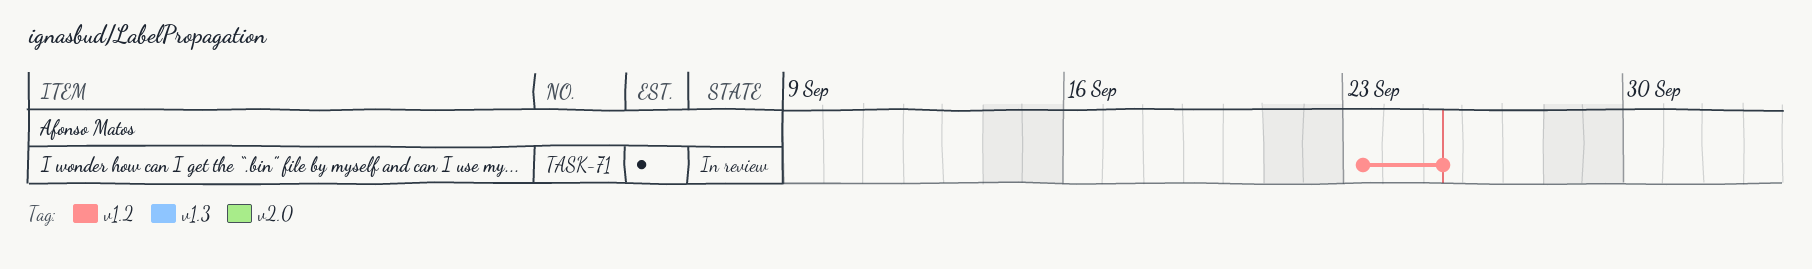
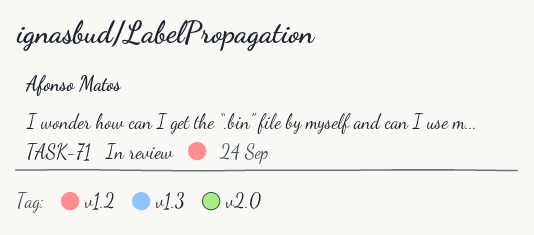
TASK-71, due: Sep 25 -> Sep 24

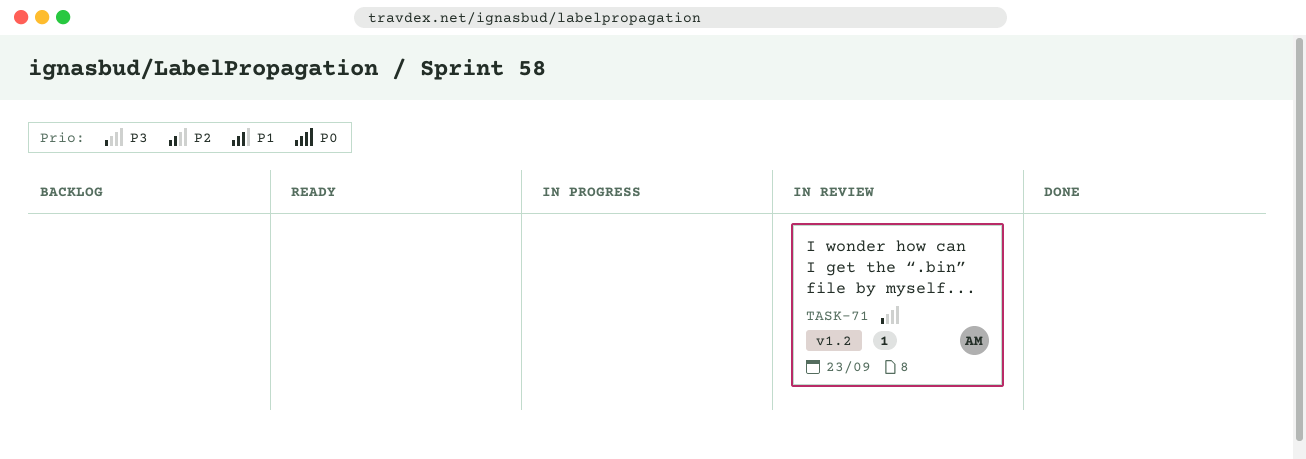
TASK-71, due: Sep 24 -> Sep 23

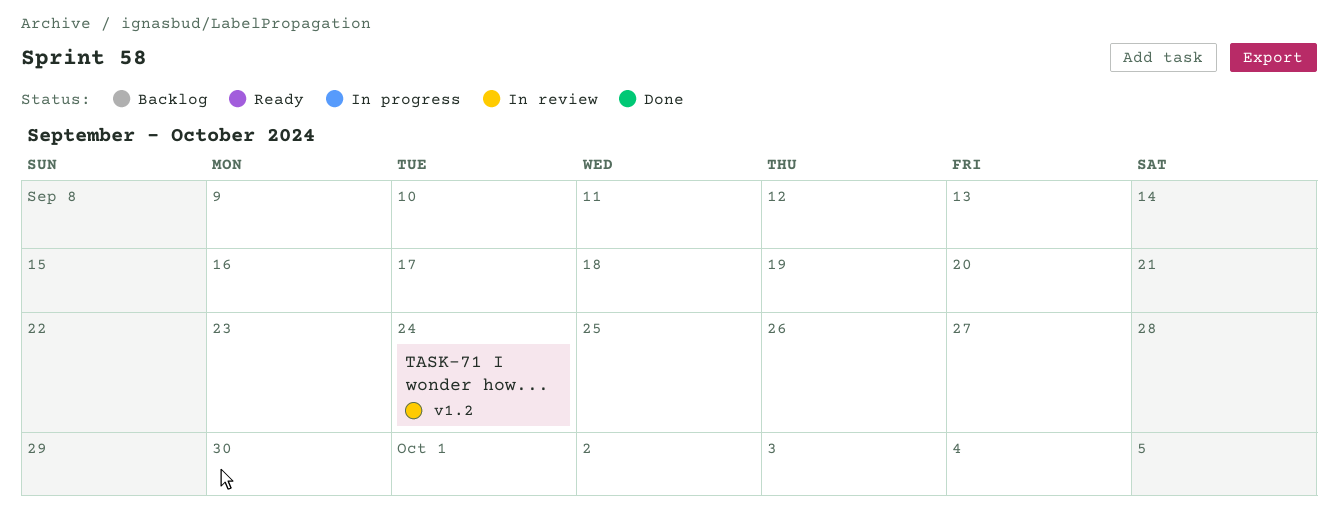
TASK-71, due: Sep 23 -> Sep 24

